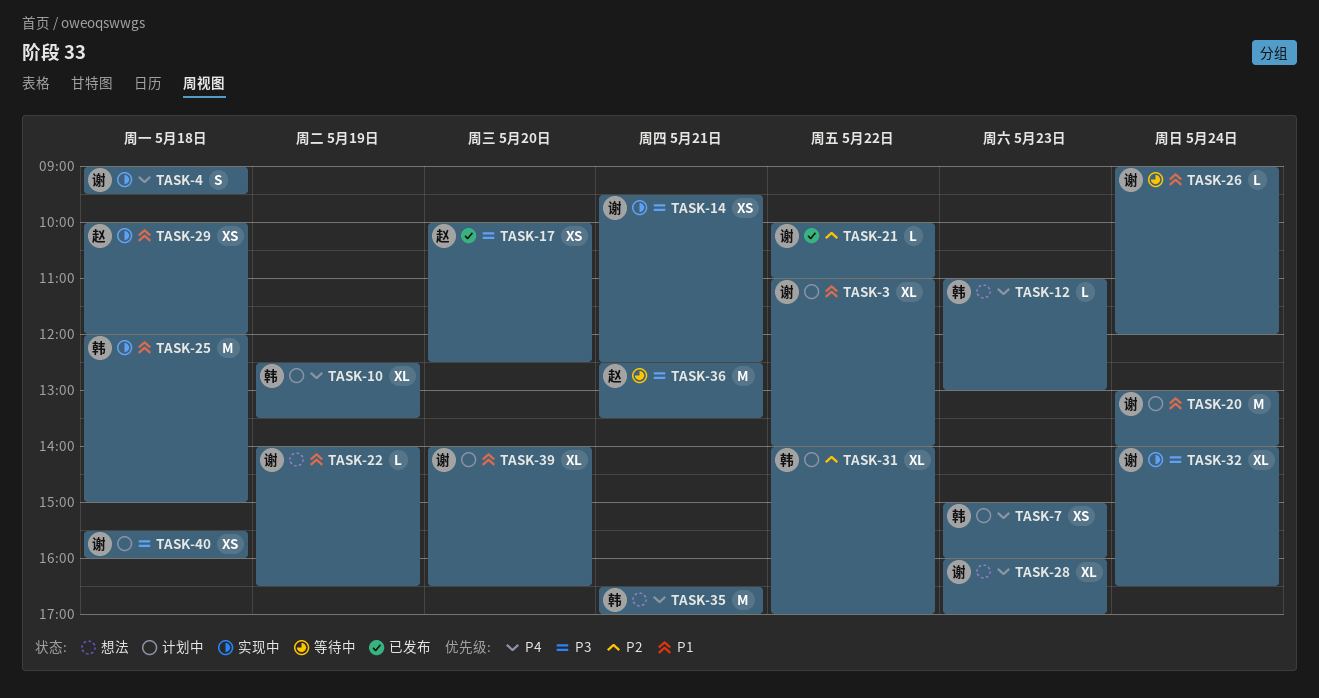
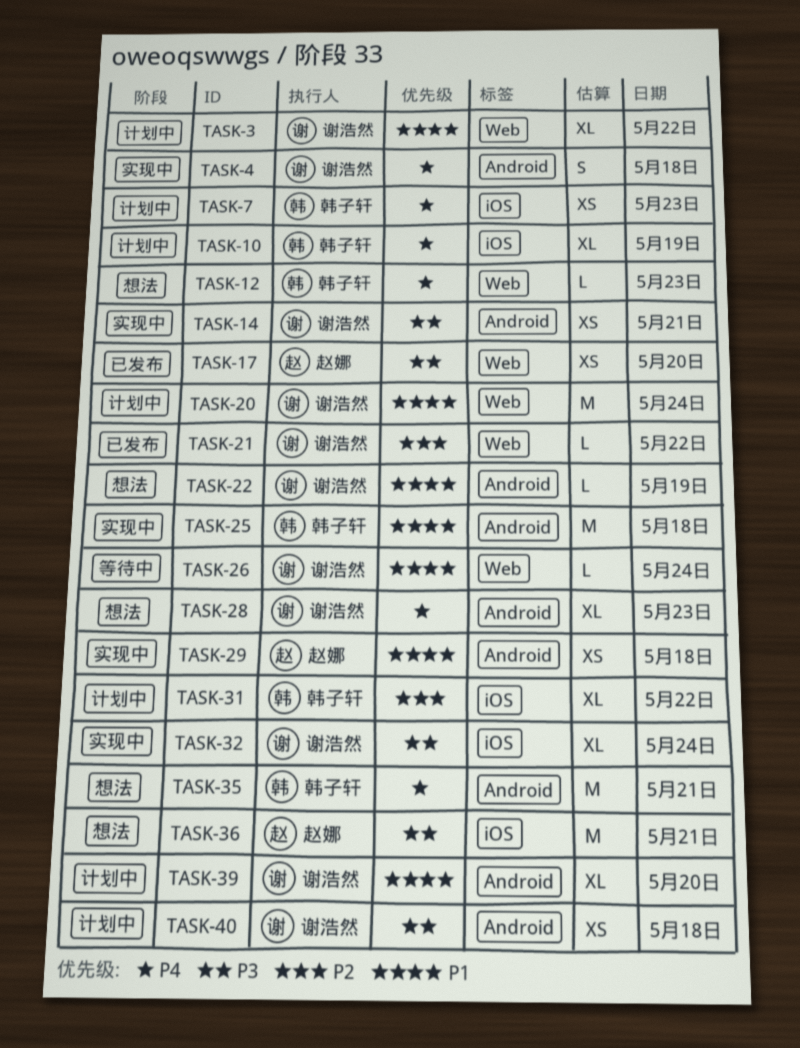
TASK-36, status: 等待中 -> 想法

